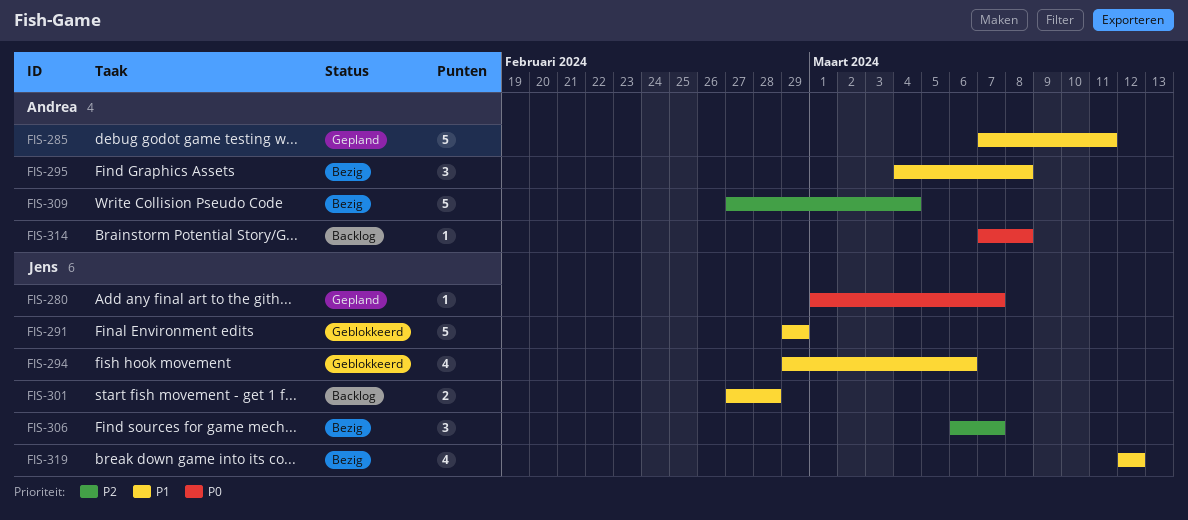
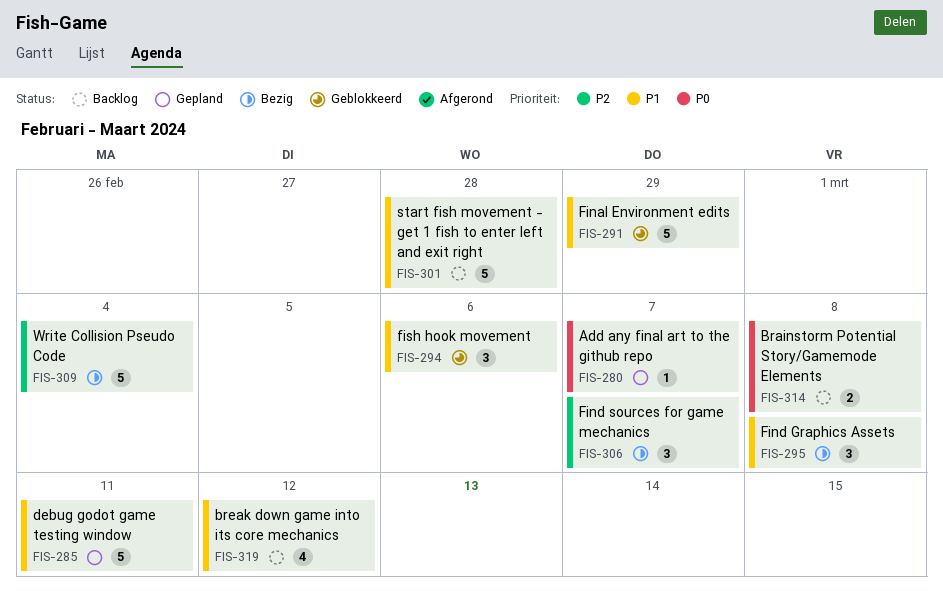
FIS-294, estimate: 4 -> 3
FIS-301, estimate: 2 -> 5
FIS-314, estimate: 1 -> 2
FIS-319, status: Bezig -> Backlog

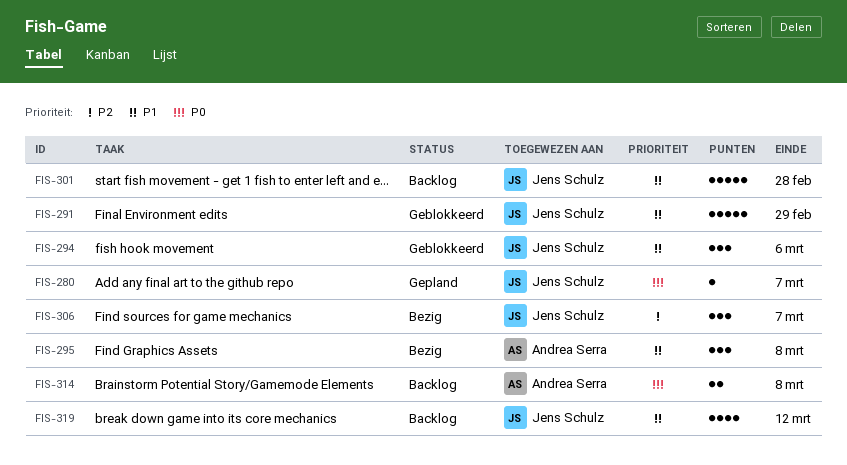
FIS-285: present -> none
FIS-309: present -> none

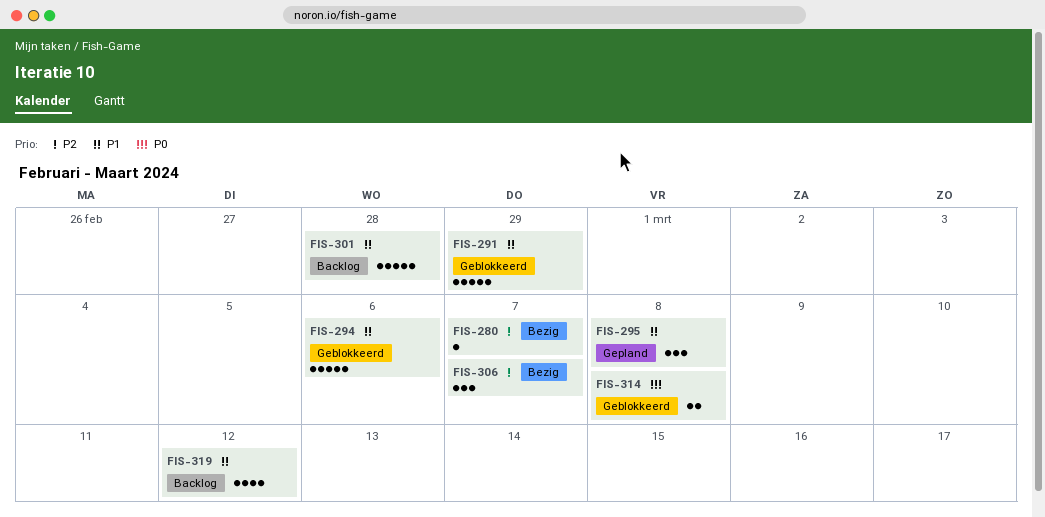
FIS-280, status: Gepland -> Bezig
FIS-280, priority: P0 -> P2
FIS-294, estimate: 3 -> 5
FIS-295, status: Bezig -> Gepland
FIS-314, status: Backlog -> Geblokkeerd

